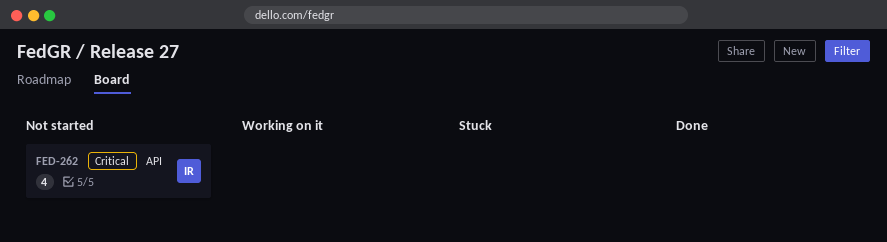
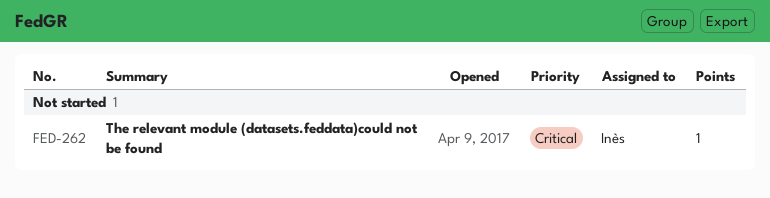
FED-262, estimate: 4 -> 1

